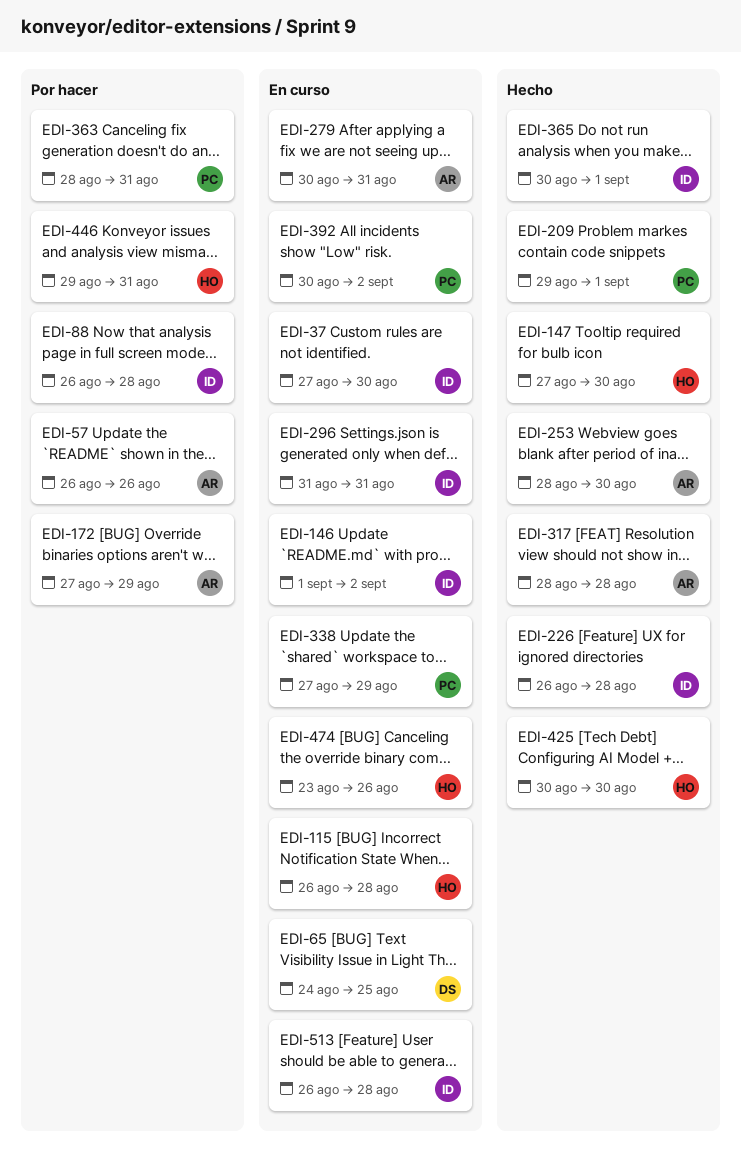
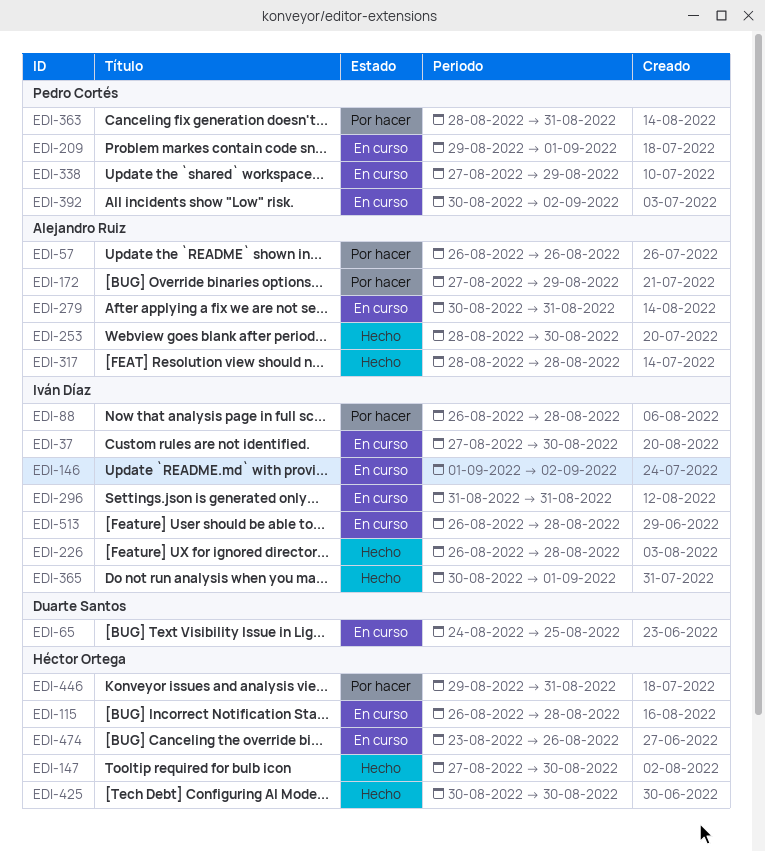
EDI-209, status: Hecho -> En curso

